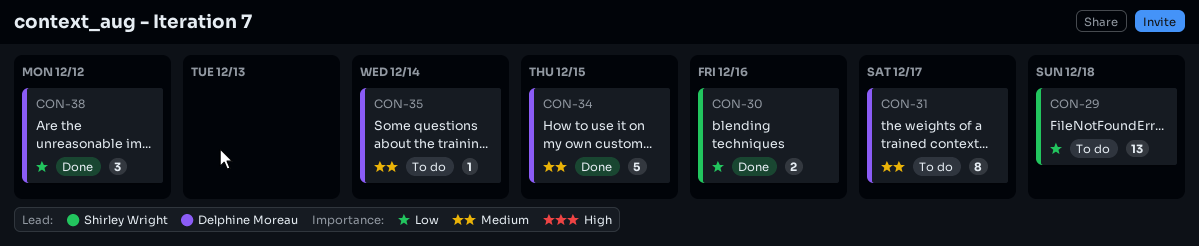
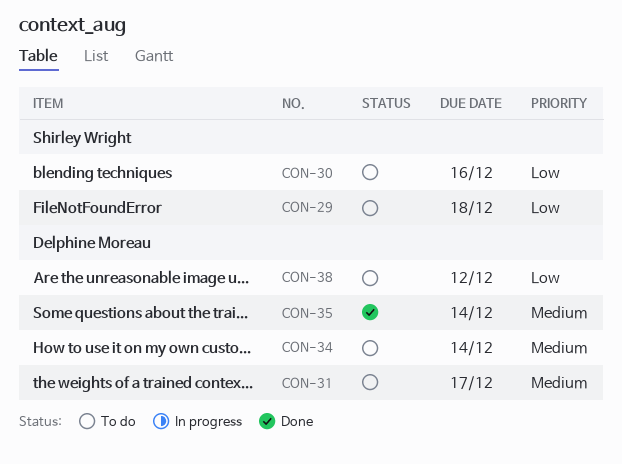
CON-30, status: Done -> To do
CON-34, status: Done -> To do
CON-34, due: Dec 15 -> Dec 14
CON-35, status: To do -> Done
CON-38, status: Done -> To do

